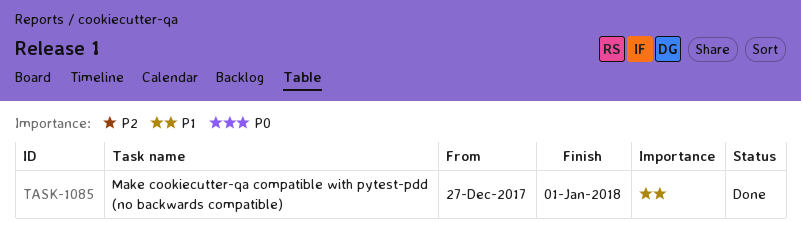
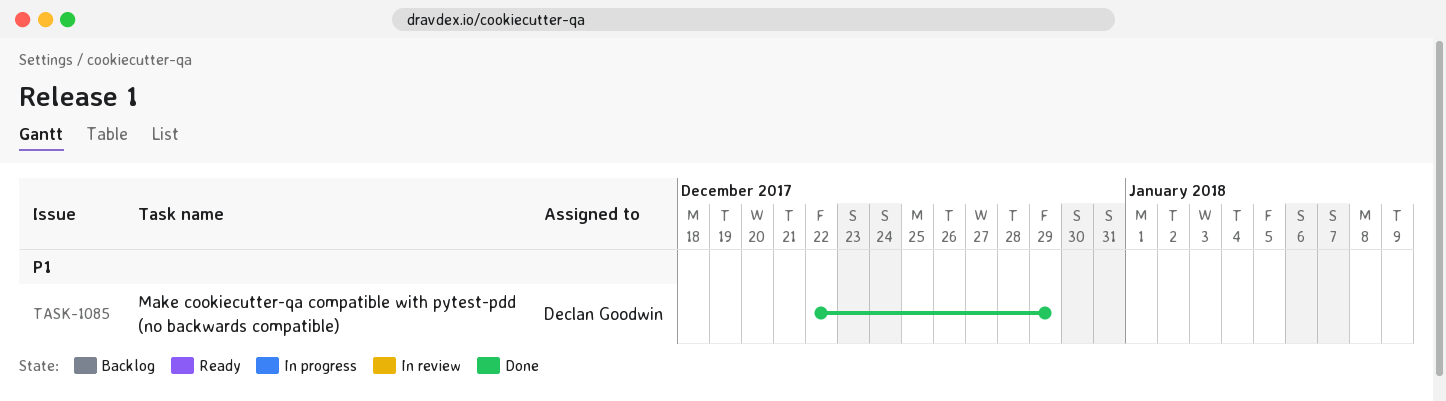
TASK-1085, start: Dec 27 -> Dec 22
TASK-1085, due: Jan 1 -> Dec 29

